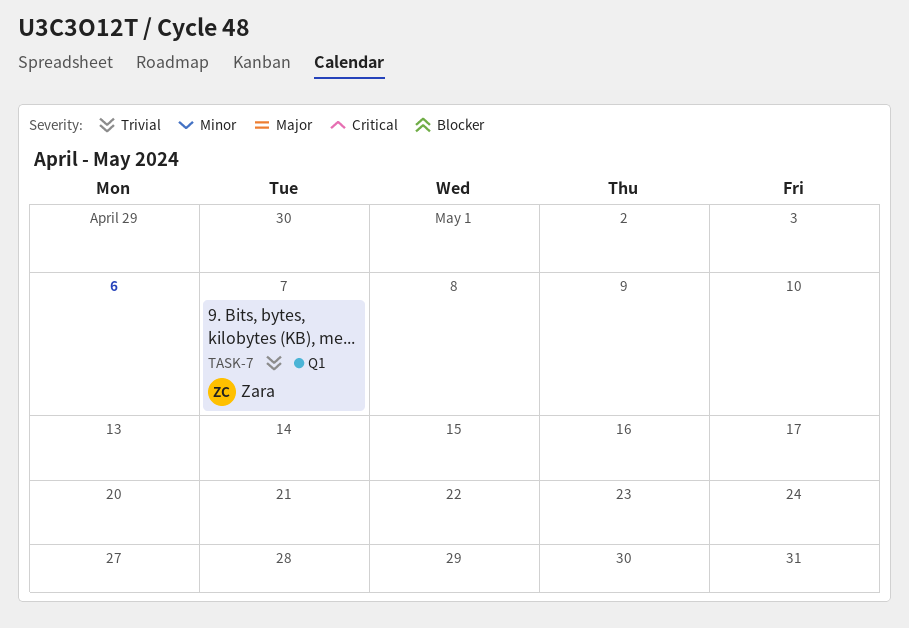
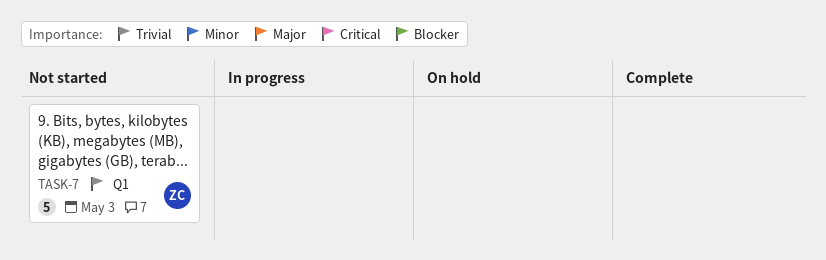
TASK-7, due: May 7 -> May 3

